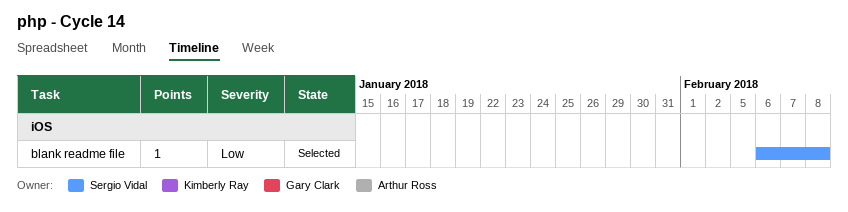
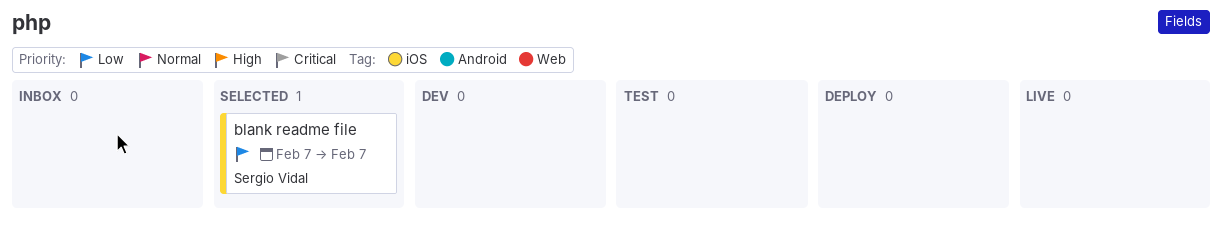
blank readme file, start: Feb 6 -> Feb 7
blank readme file, due: Feb 8 -> Feb 7

